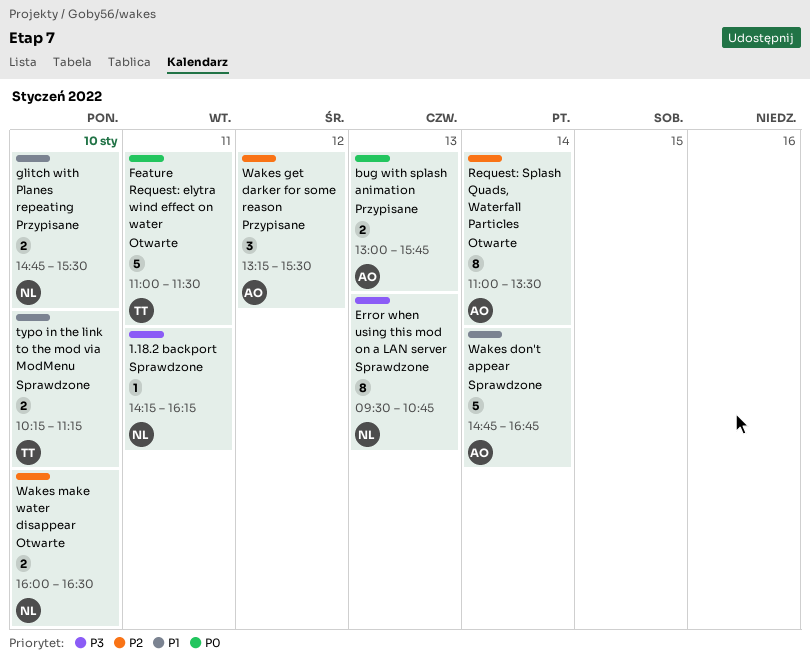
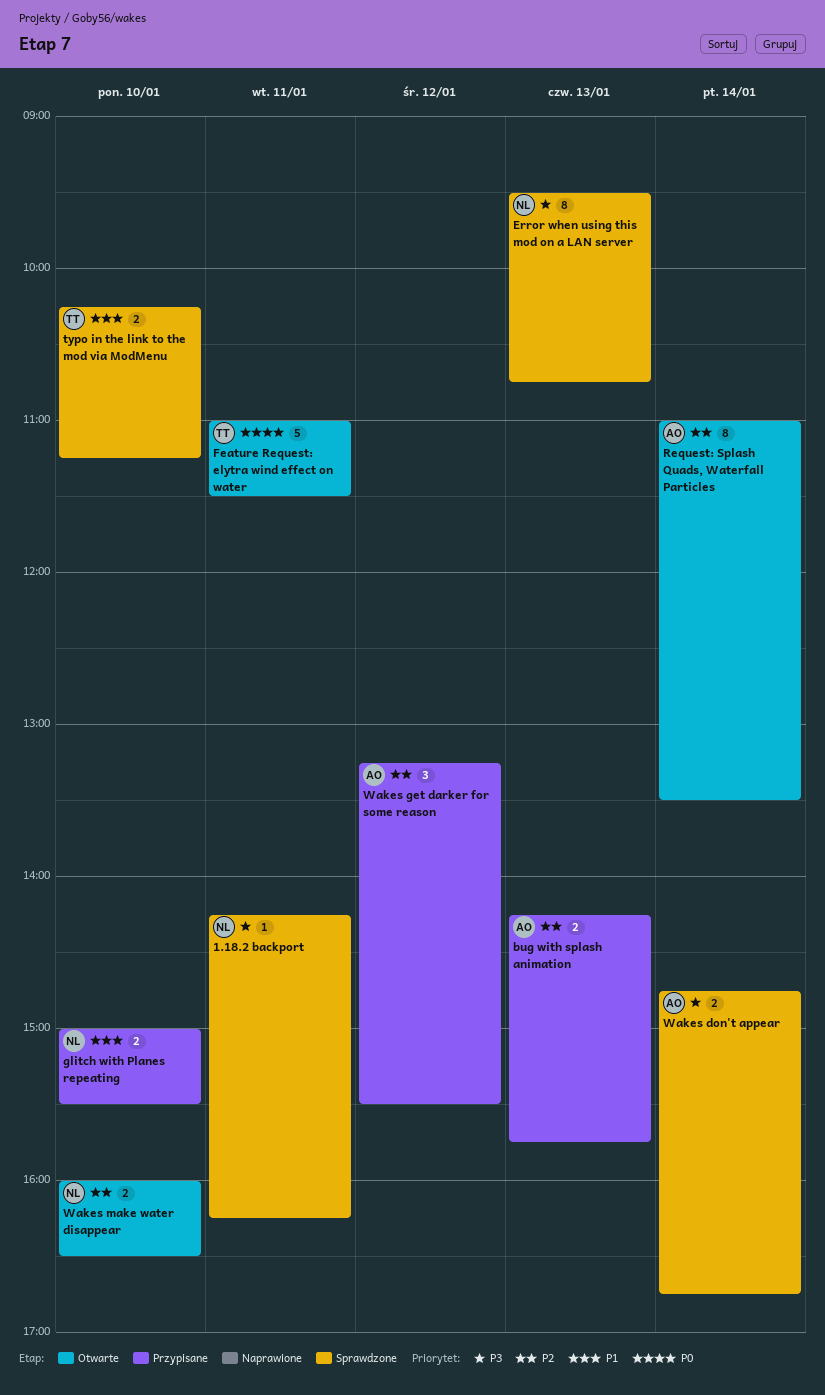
bug with splash animation, priority: P0 -> P2
bug with splash animation, begins: 13:00 -> 14:15
glitch with Planes repeating, begins: 14:45 -> 15:00
Wakes don't appear, priority: P1 -> P3
Wakes don't appear, estimate: 5 -> 2

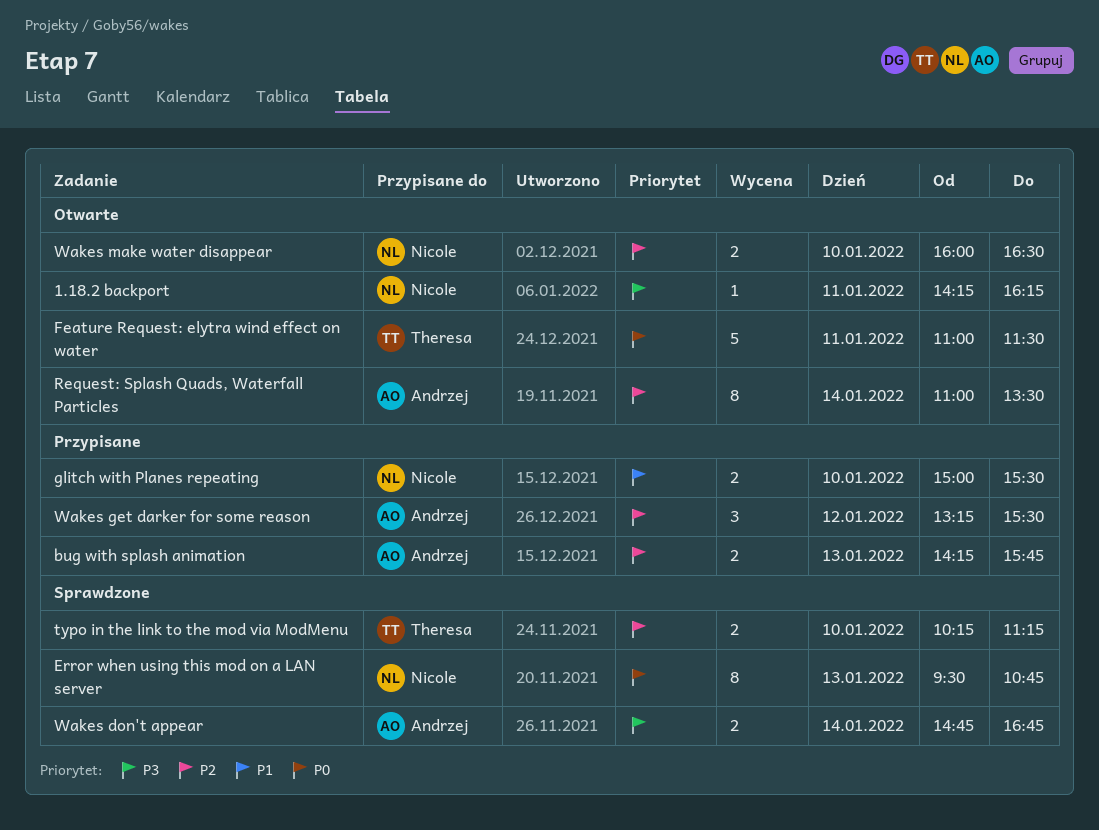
1.18.2 backport, status: Sprawdzone -> Otwarte
Error when using this mod on a LAN server, priority: P3 -> P0
typo in the link to the mod via ModMenu, priority: P1 -> P2

